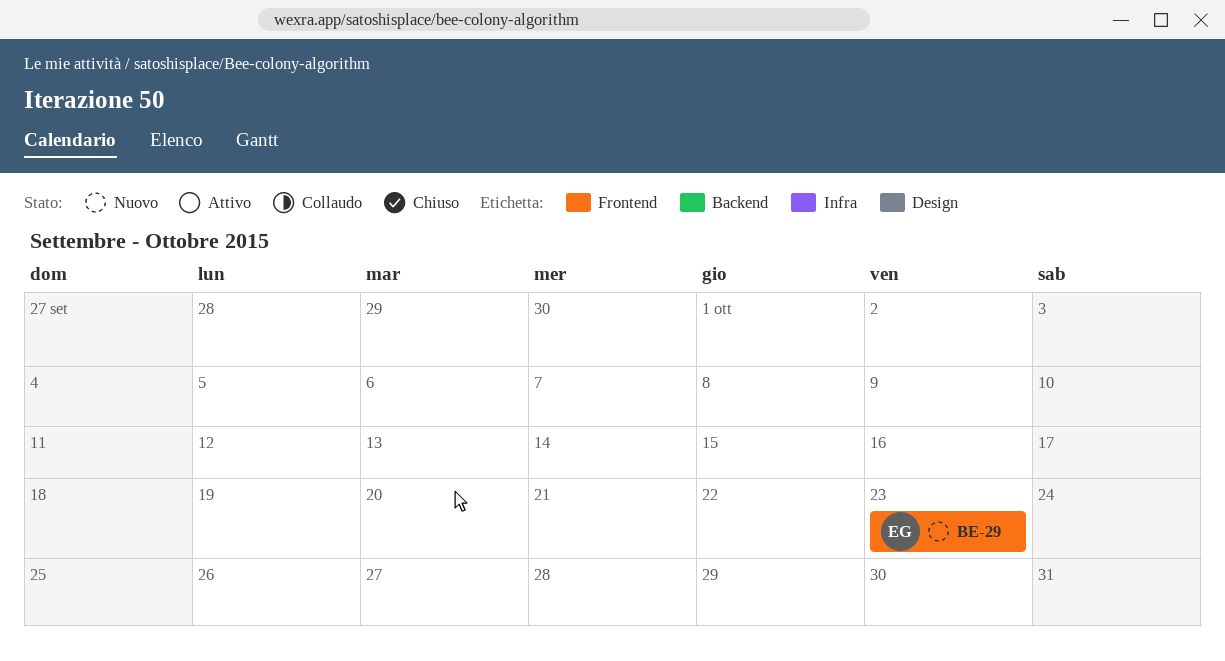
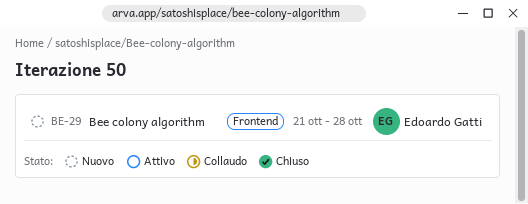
BE-29, start: Oct 23 -> Oct 21
BE-29, due: Oct 23 -> Oct 28

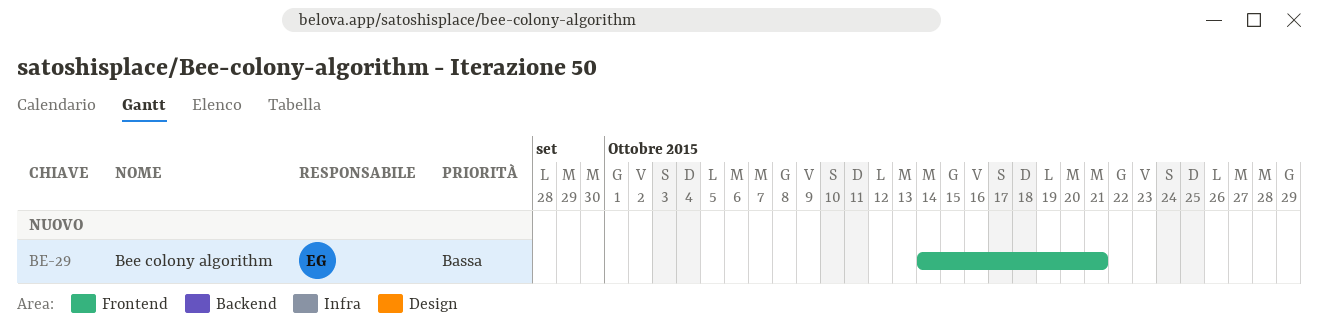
BE-29, start: Oct 21 -> Oct 14
BE-29, due: Oct 28 -> Oct 21

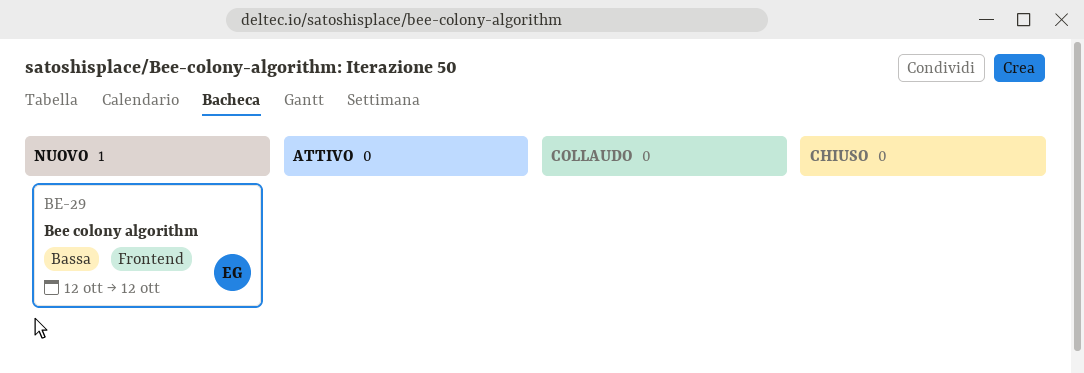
BE-29, start: Oct 14 -> Oct 12
BE-29, due: Oct 21 -> Oct 12

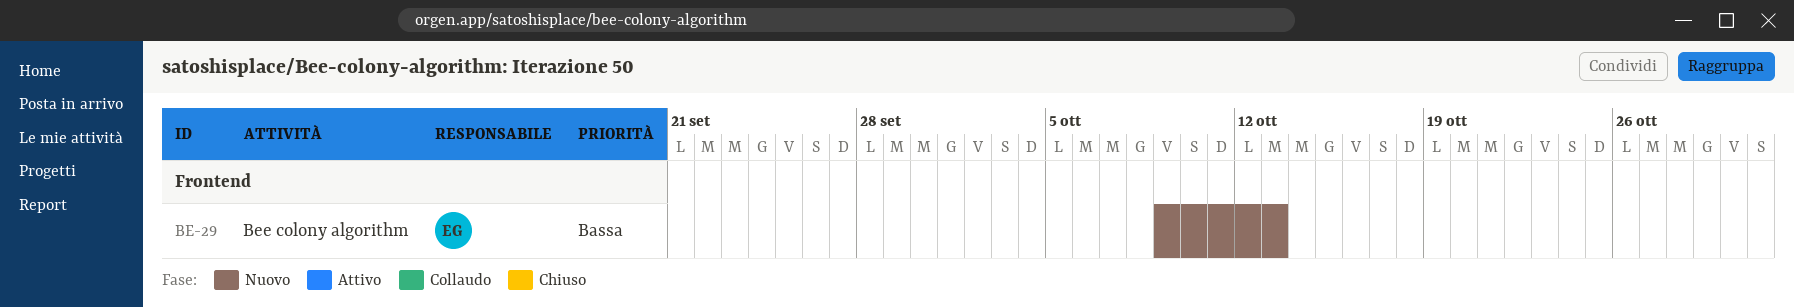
BE-29, start: Oct 12 -> Oct 9
BE-29, due: Oct 12 -> Oct 13

